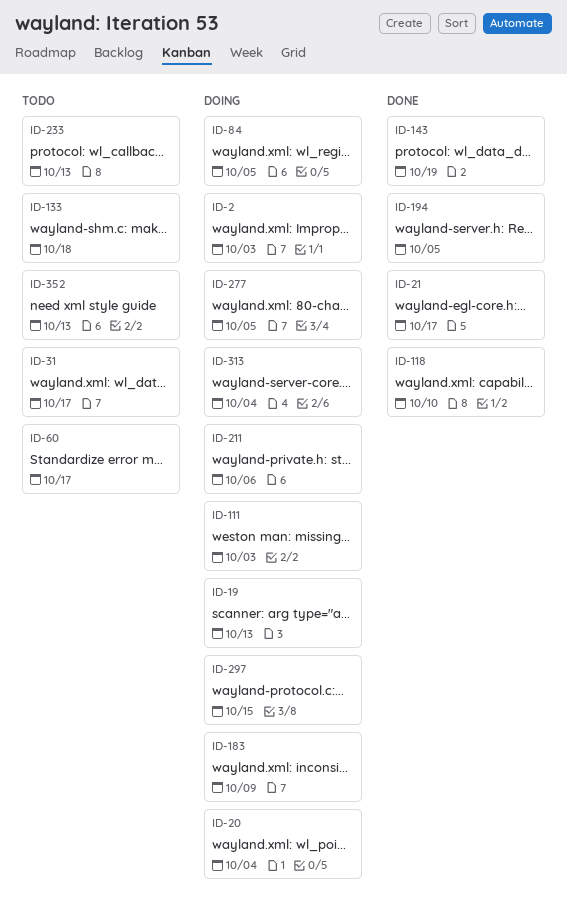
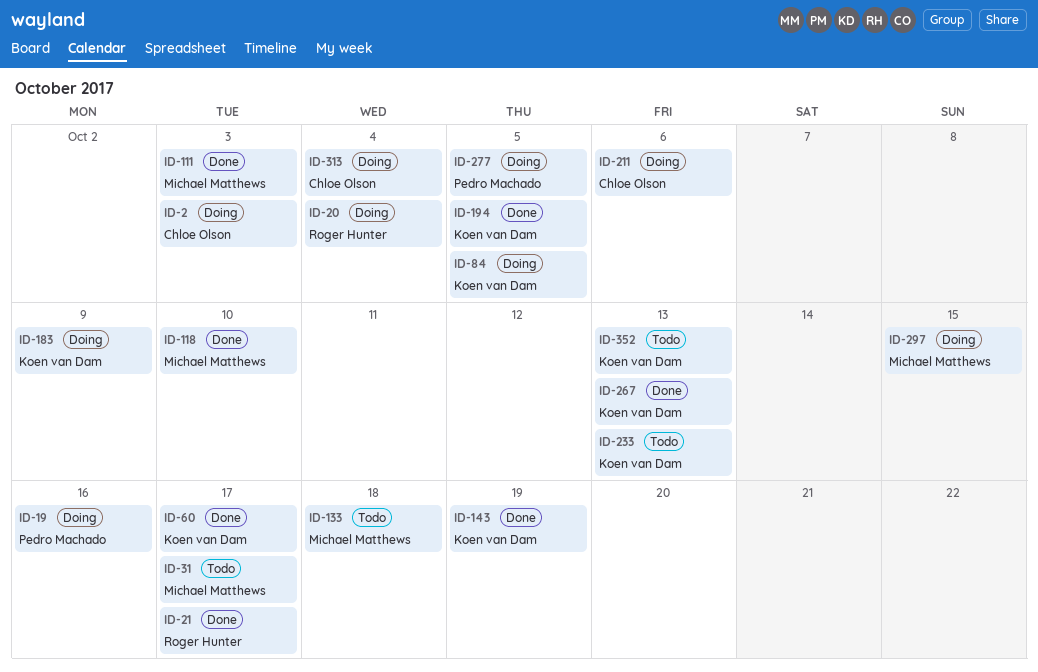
ID-19, due: Oct 13 -> Oct 16
ID-60, status: Todo -> Done
ID-111, status: Doing -> Done
ID-267: none -> present

